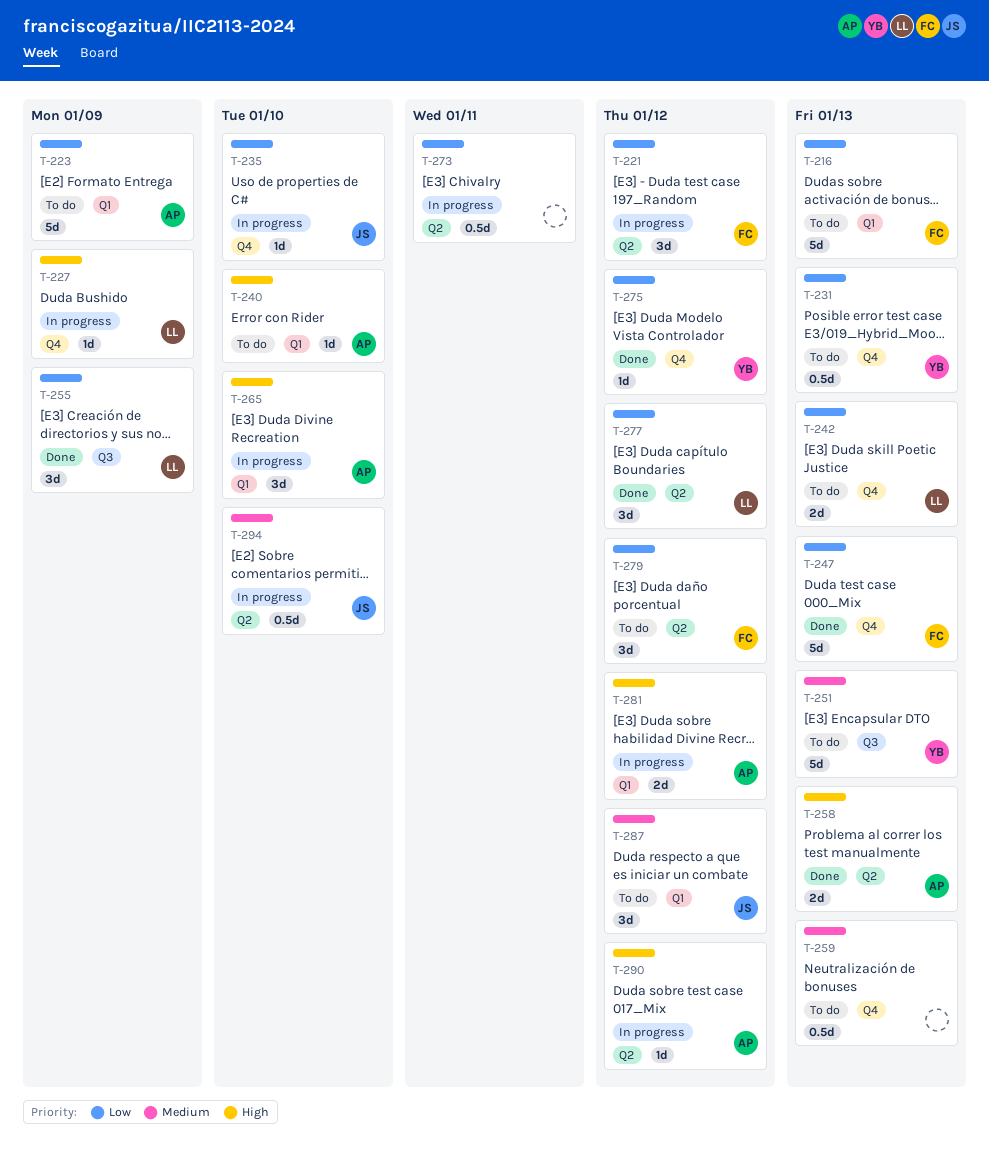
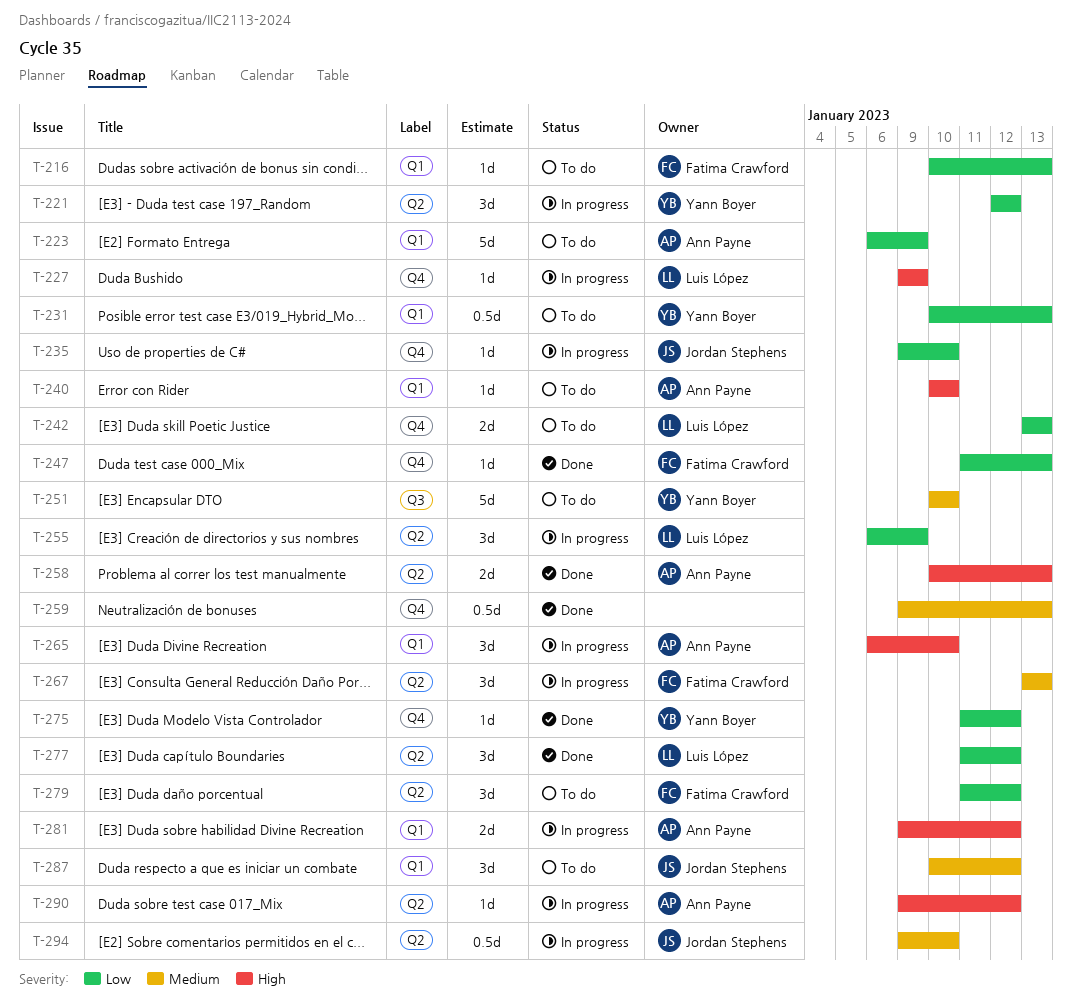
T-216, estimate: 5d -> 1d
T-221, owner: Fatima Crawford -> Yann Boyer
T-231, label: Q4 -> Q1
T-247, estimate: 5d -> 1d
T-251, due: Jan 13 -> Jan 10
T-255, status: Done -> In progress
T-255, label: Q3 -> Q2
T-259, status: To do -> Done
T-267: none -> present
T-273: present -> none

